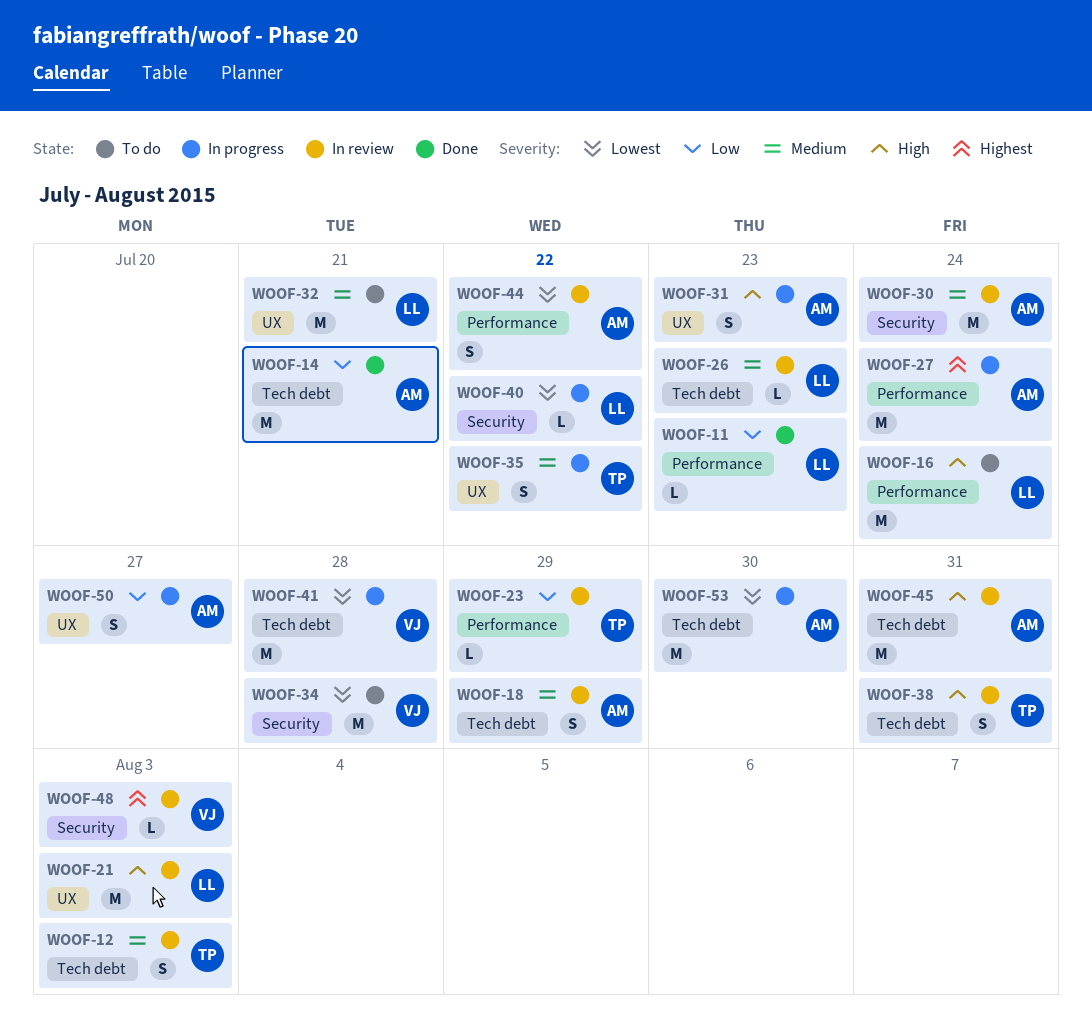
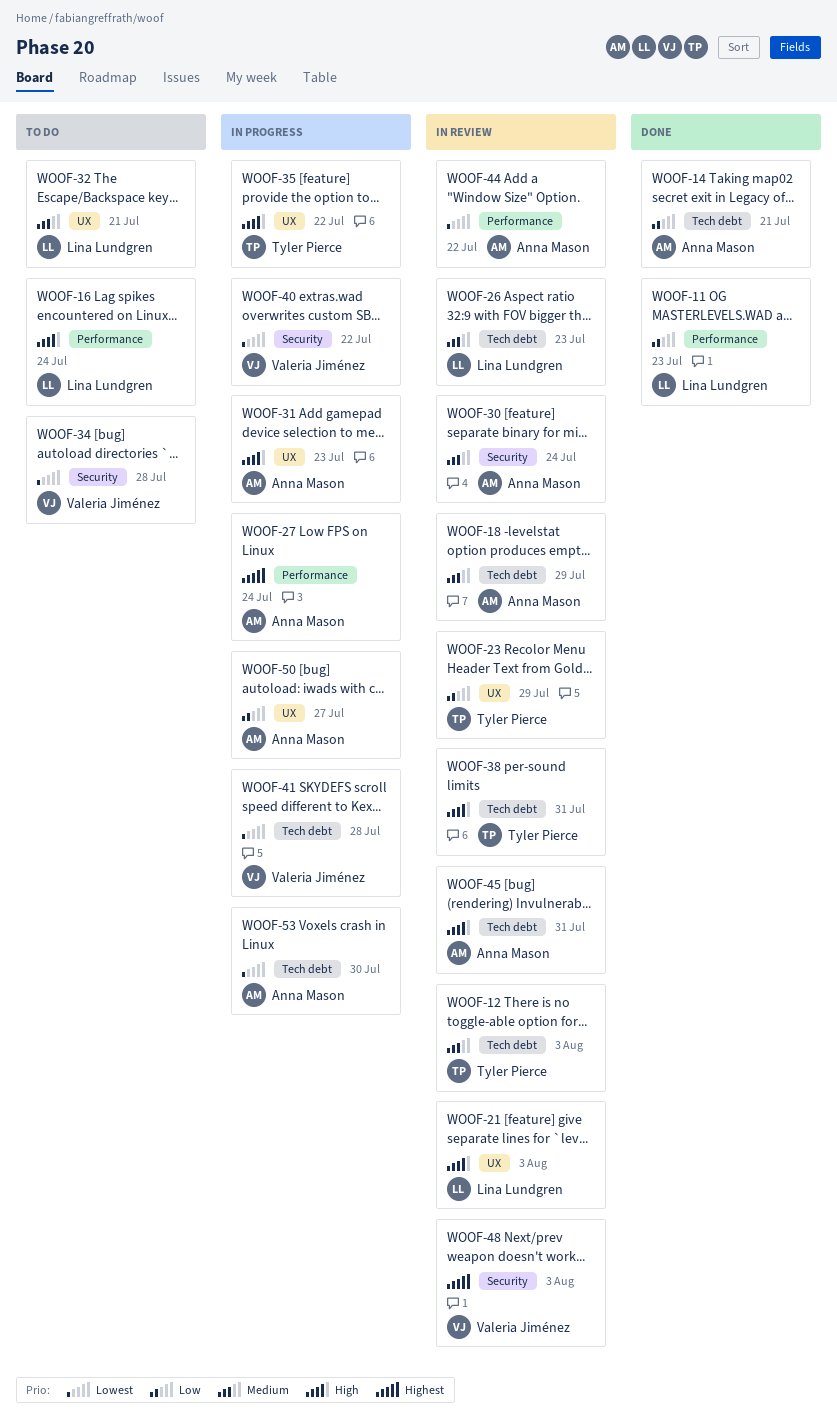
WOOF-23, label: Performance -> UX
WOOF-35, priority: Medium -> High
WOOF-40, owner: Lina Lundgren -> Valeria Jiménez

